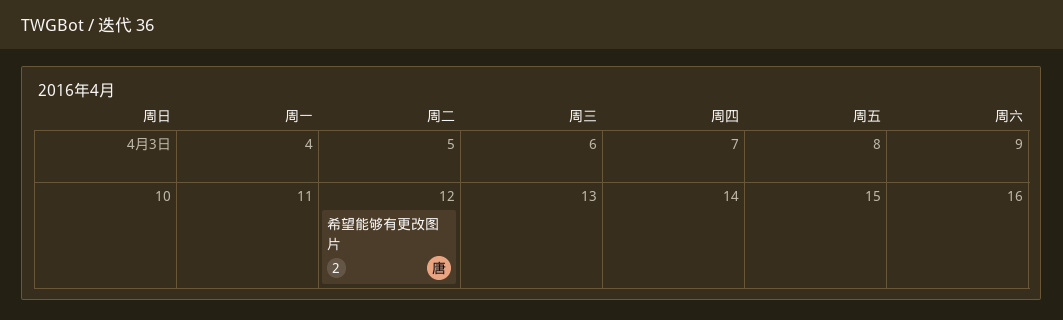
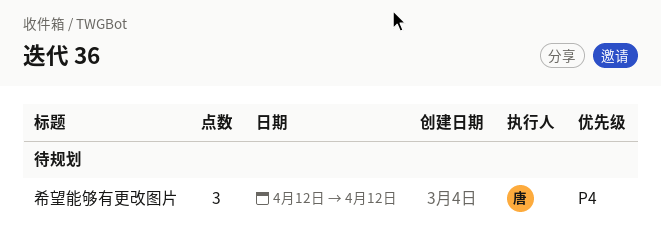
希望能够有更改图片, estimate: 2 -> 3

